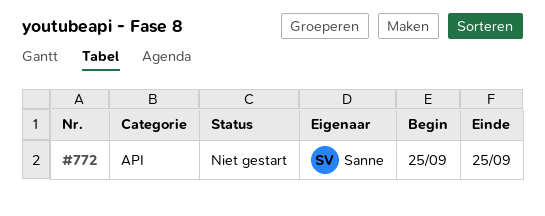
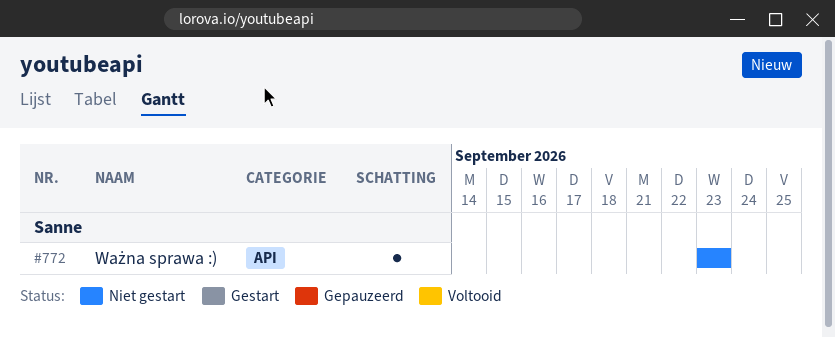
#772, start: Sep 25 -> Sep 23
#772, due: Sep 25 -> Sep 23

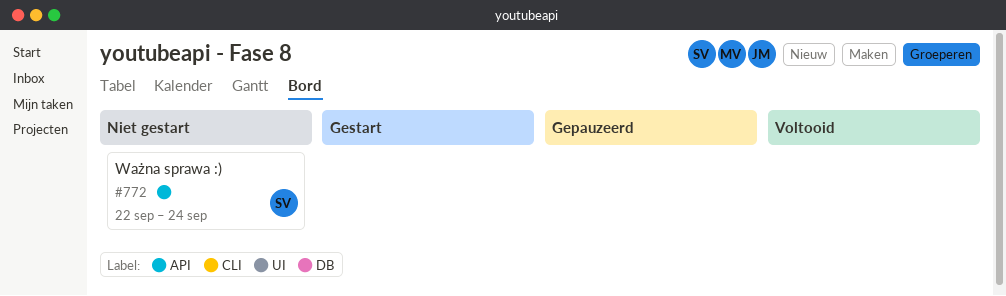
#772, start: Sep 23 -> Sep 22
#772, due: Sep 23 -> Sep 24

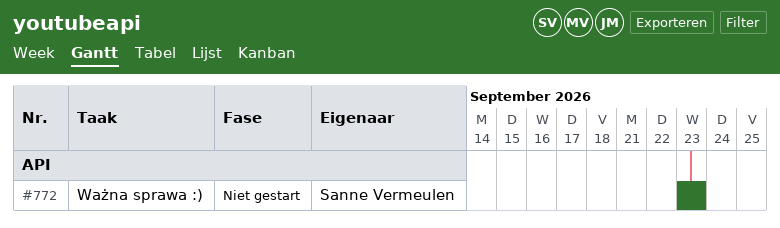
#772, start: Sep 22 -> Sep 23
#772, due: Sep 24 -> Sep 23

